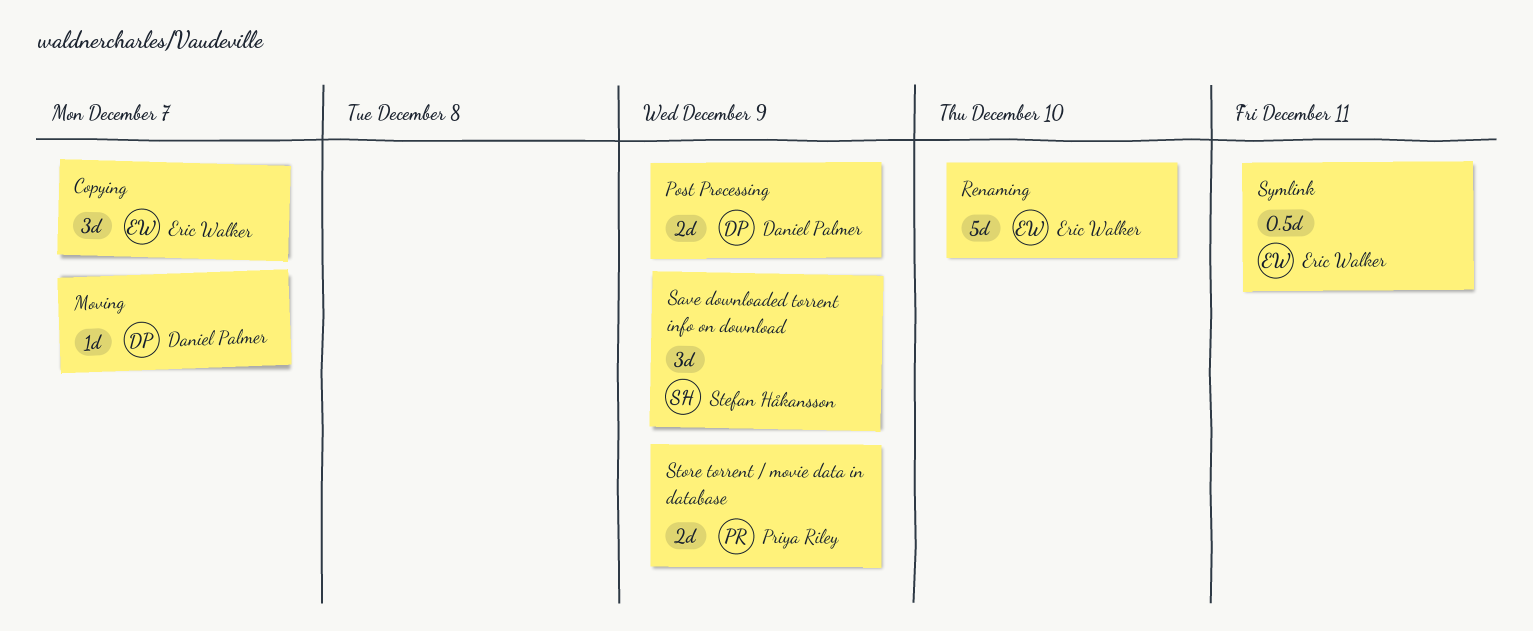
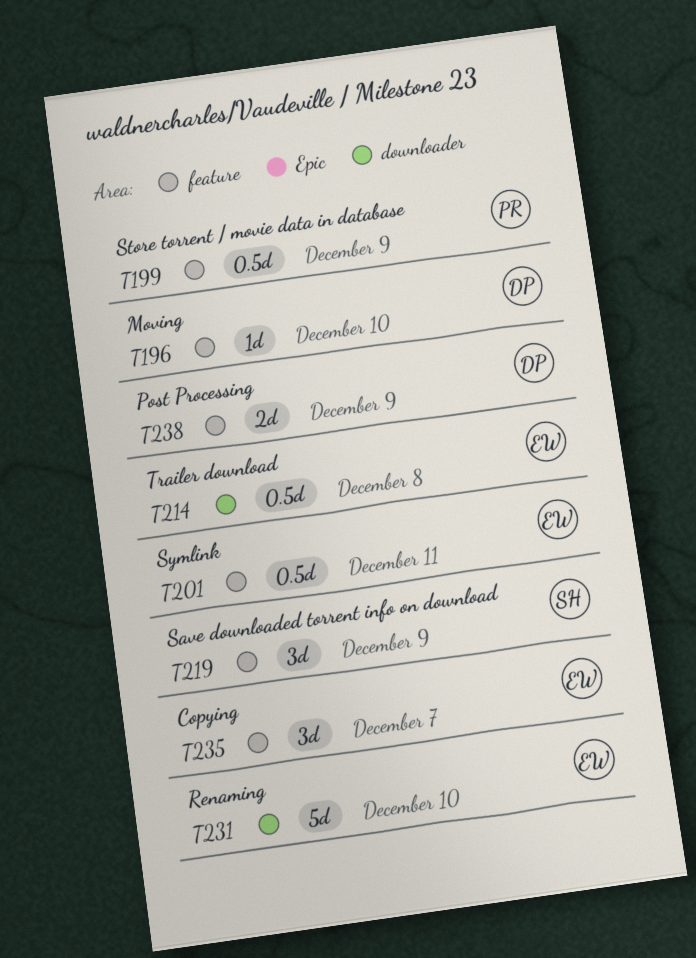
Moving, due: Dec 7 -> Dec 10
Store torrent / movie data in database, estimate: 2d -> 0.5d
Trailer download: none -> present

